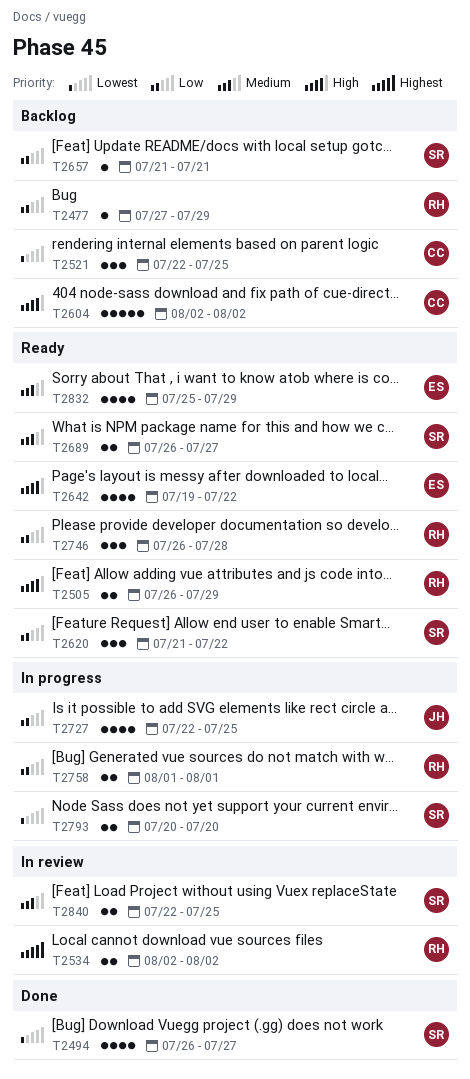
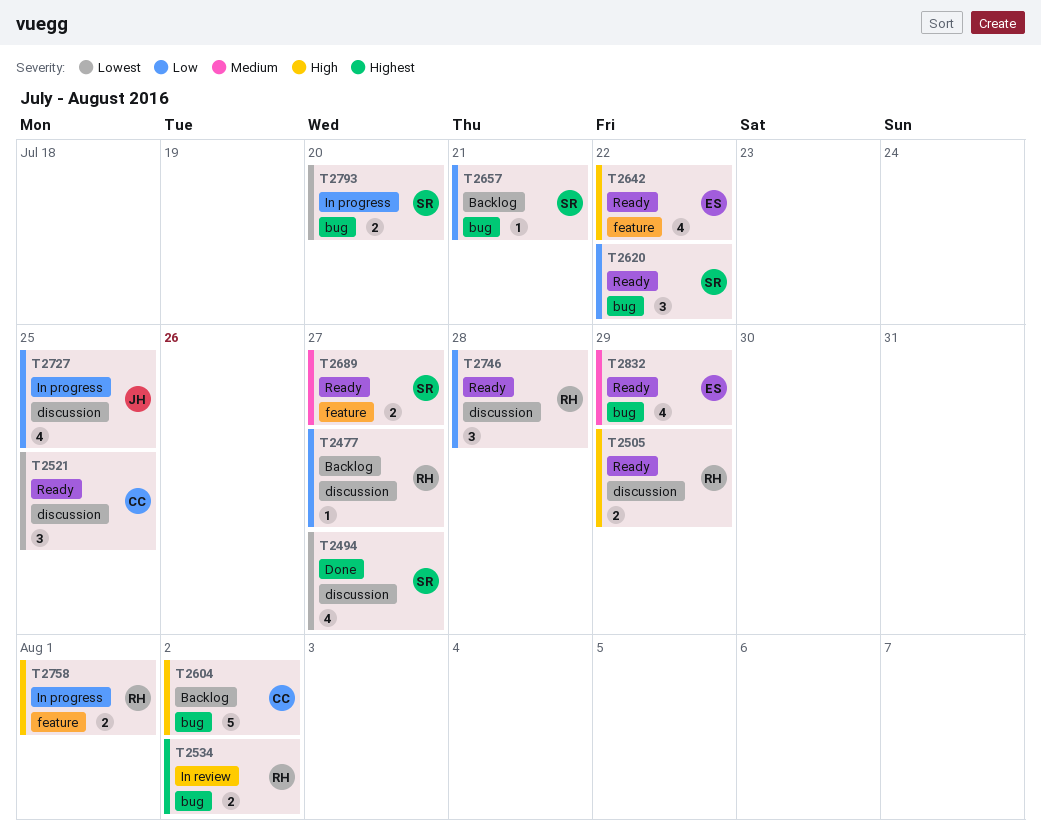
T2477, due: Jul 29 -> Jul 27
T2521, status: Backlog -> Ready
T2758, priority: Low -> High
T2840: present -> none

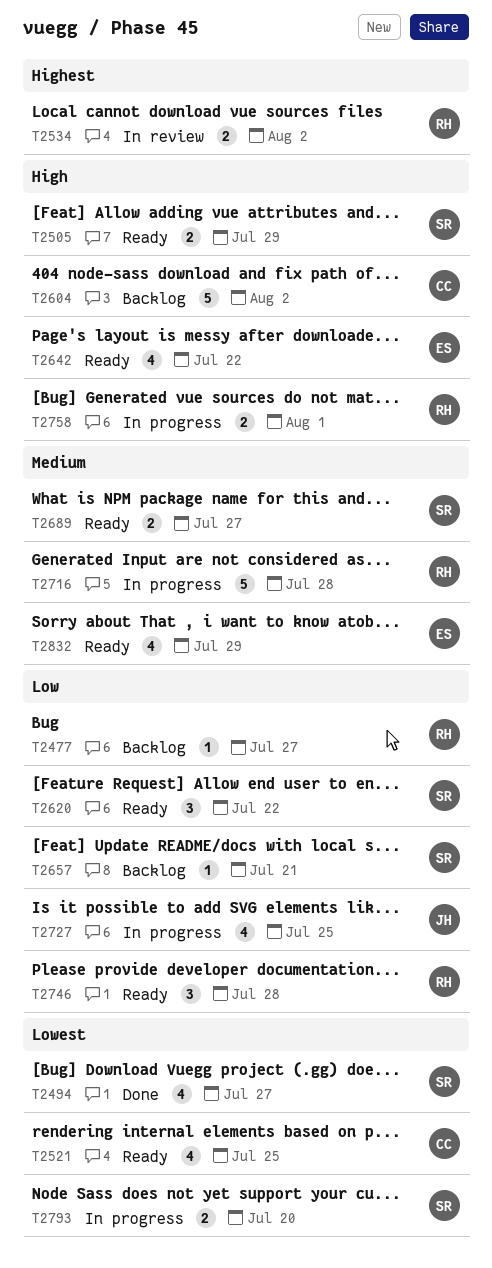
T2505, owner: RH -> SR
T2521, estimate: 3 -> 4
T2716: none -> present

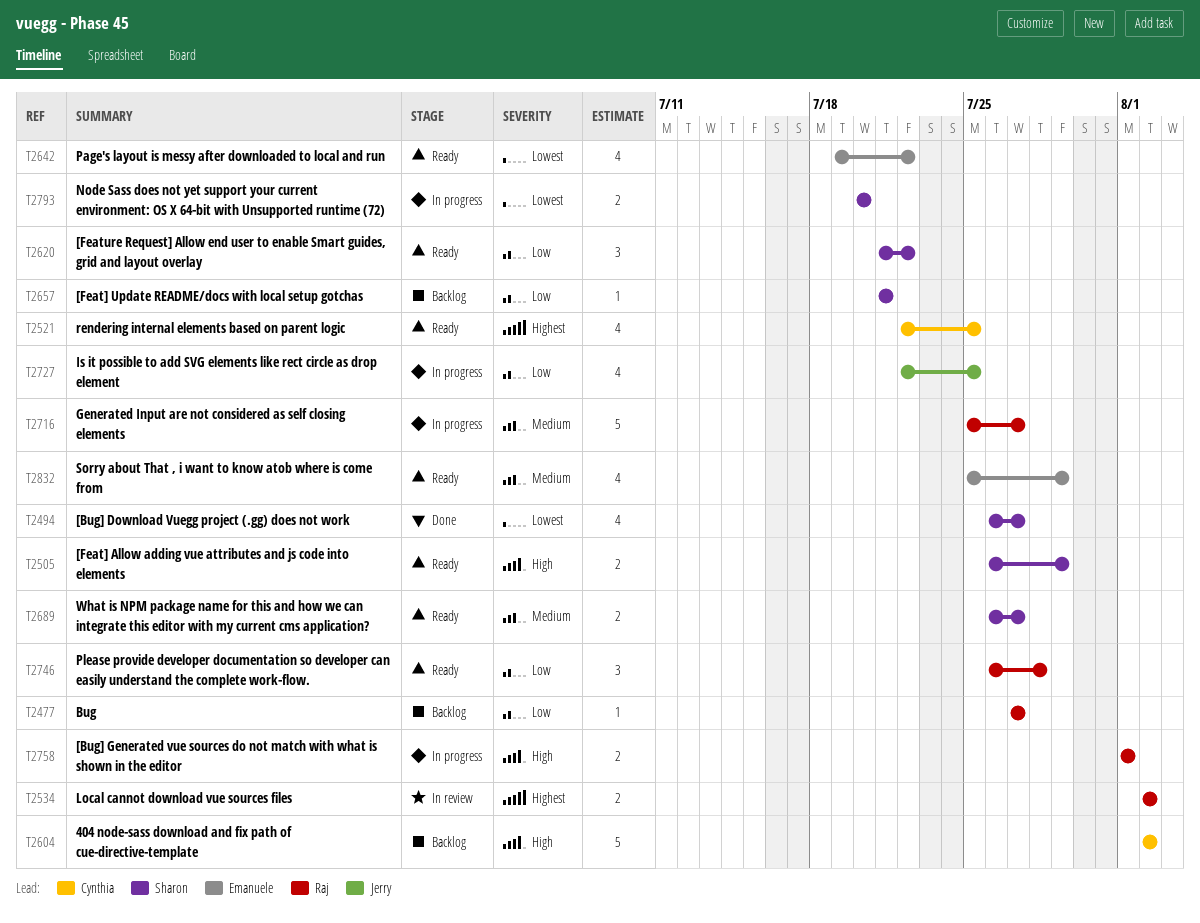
T2521, priority: Lowest -> Highest
T2642, priority: High -> Lowest
T2716, due: Jul 28 -> Jul 27

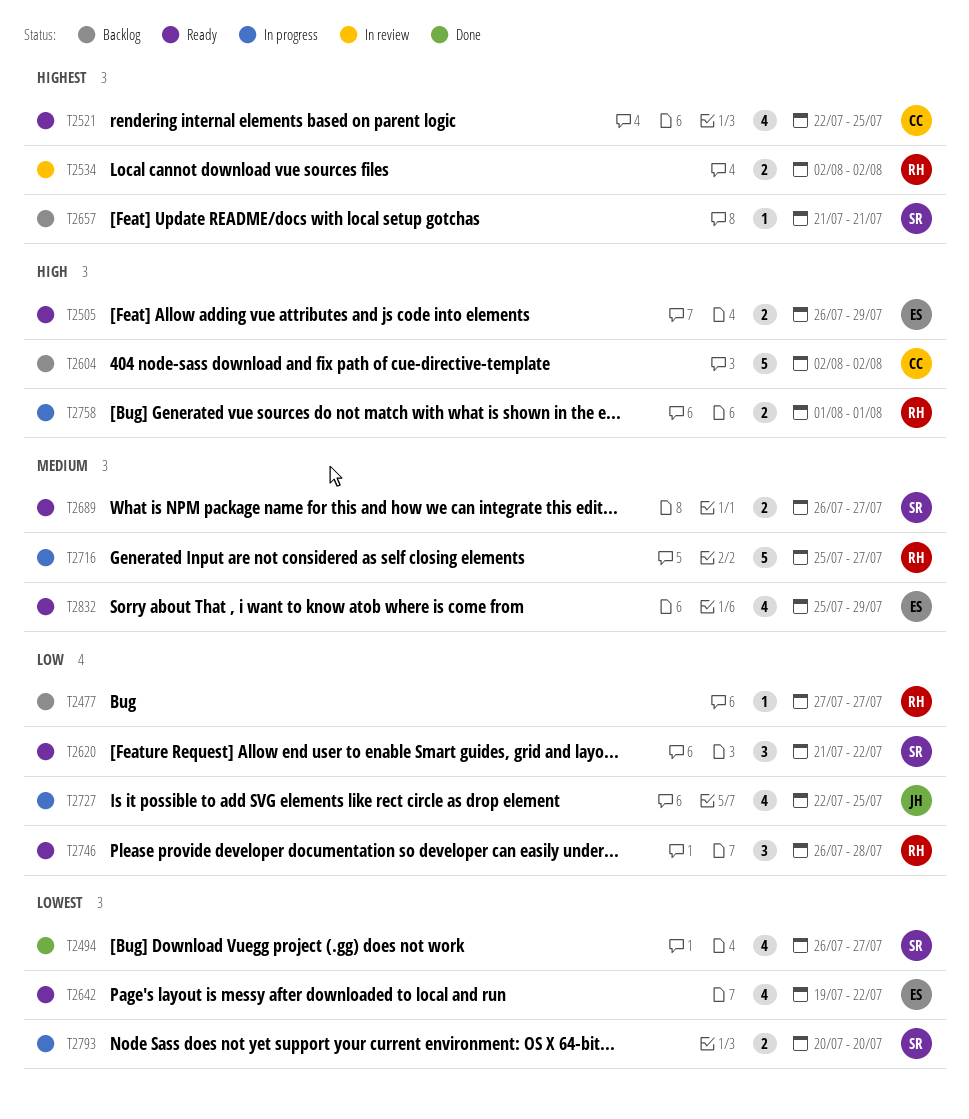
T2505, owner: Sharon -> Emanuele
T2657, priority: Low -> Highest

